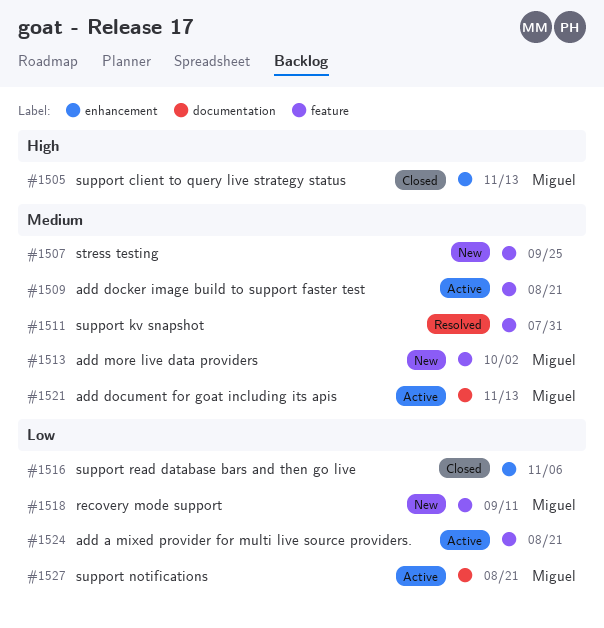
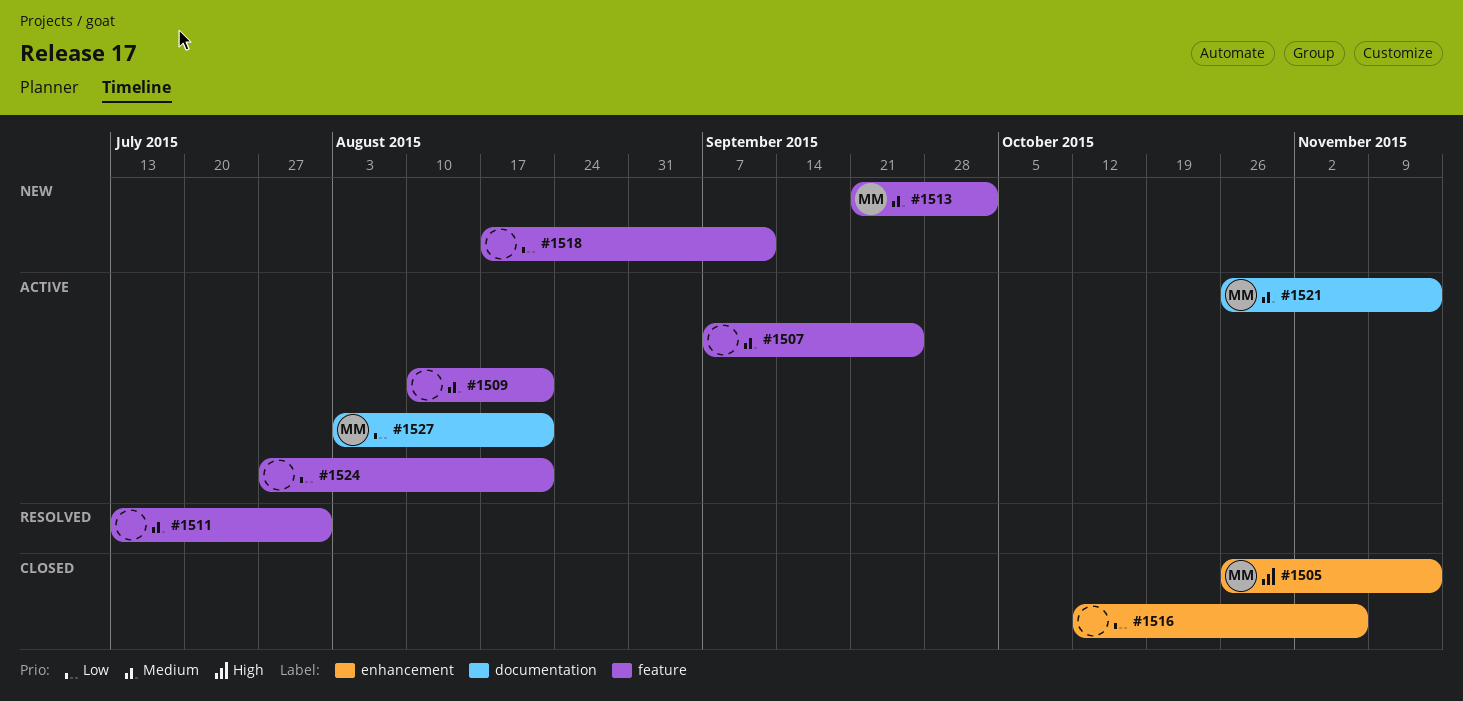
#1507, status: New -> Active
#1518, owner: Miguel -> none

